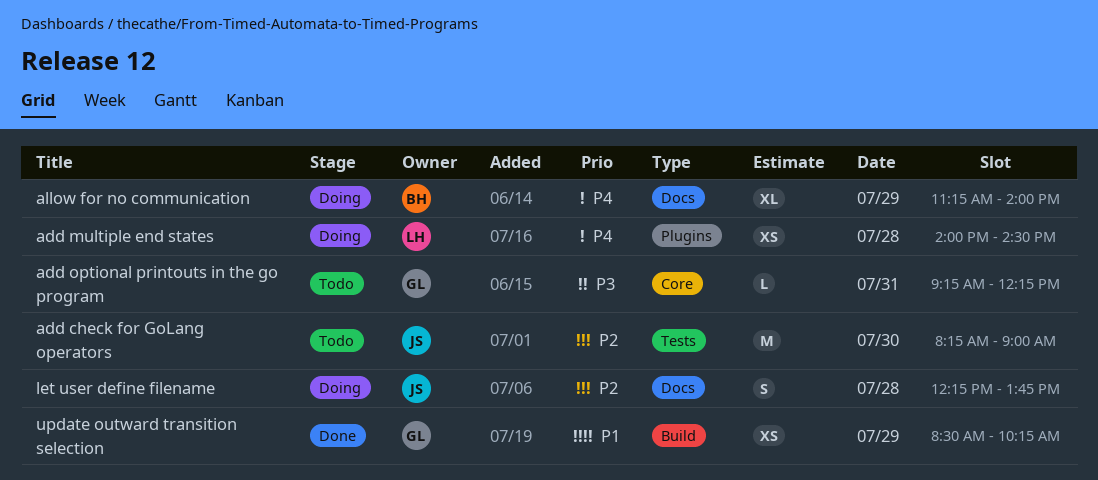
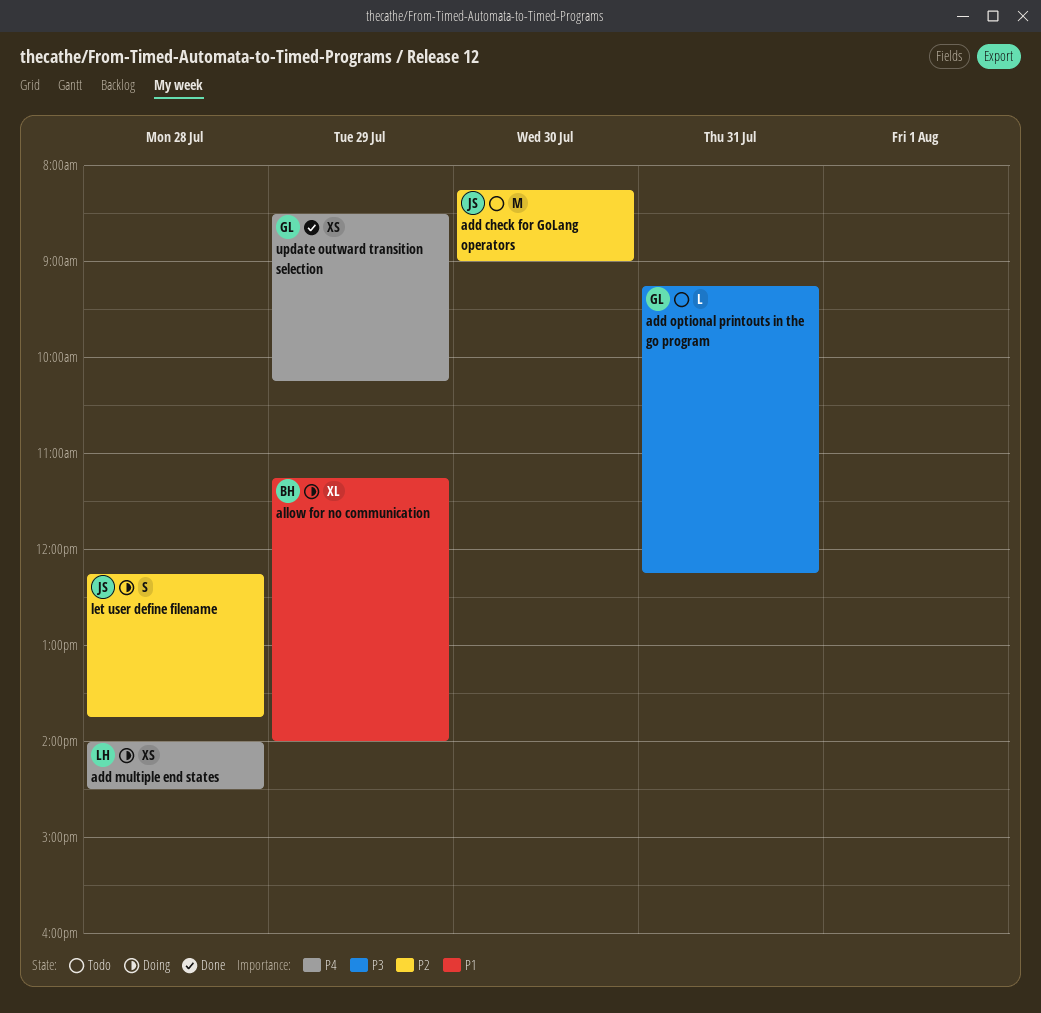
allow for no communication, priority: P4 -> P1
update outward transition selection, priority: P1 -> P4

